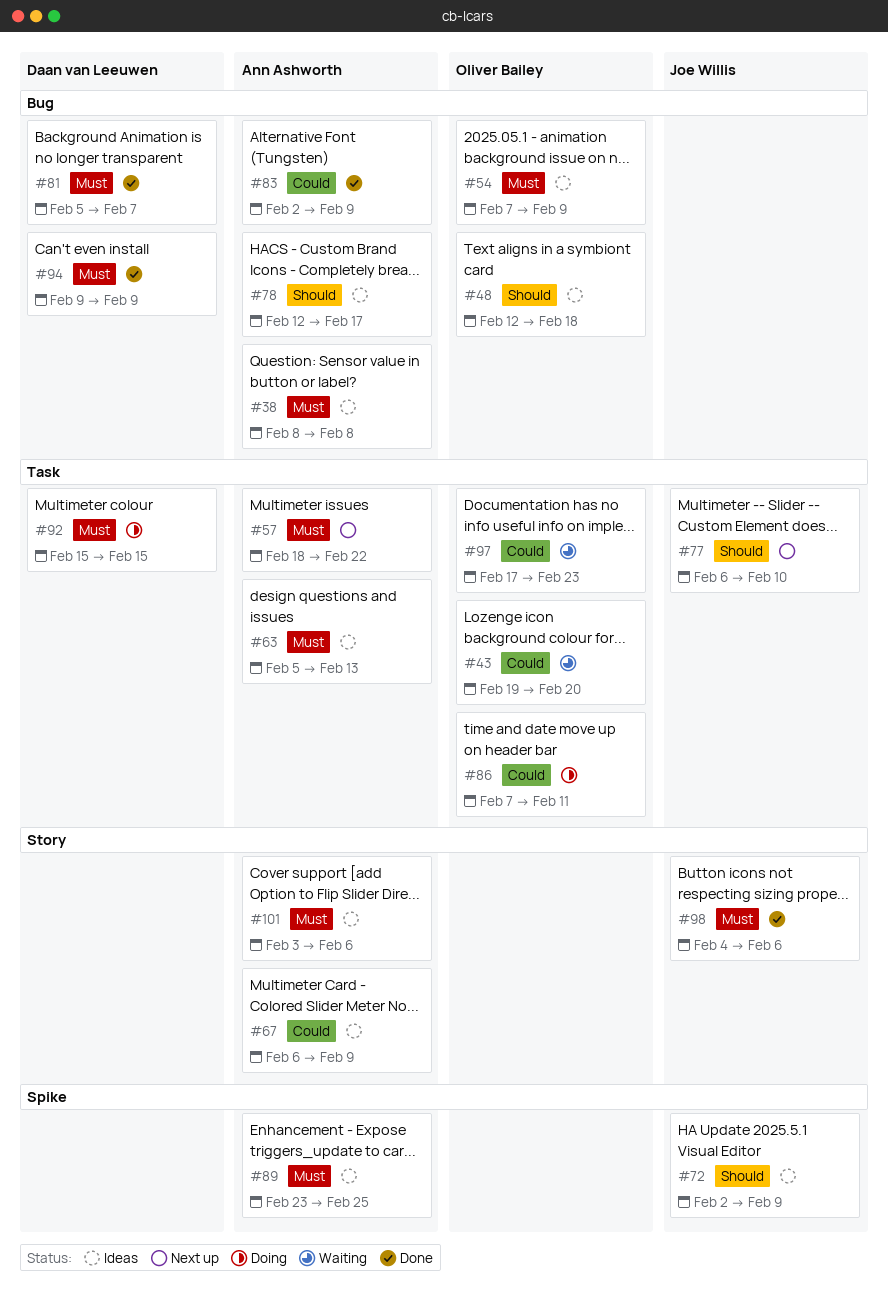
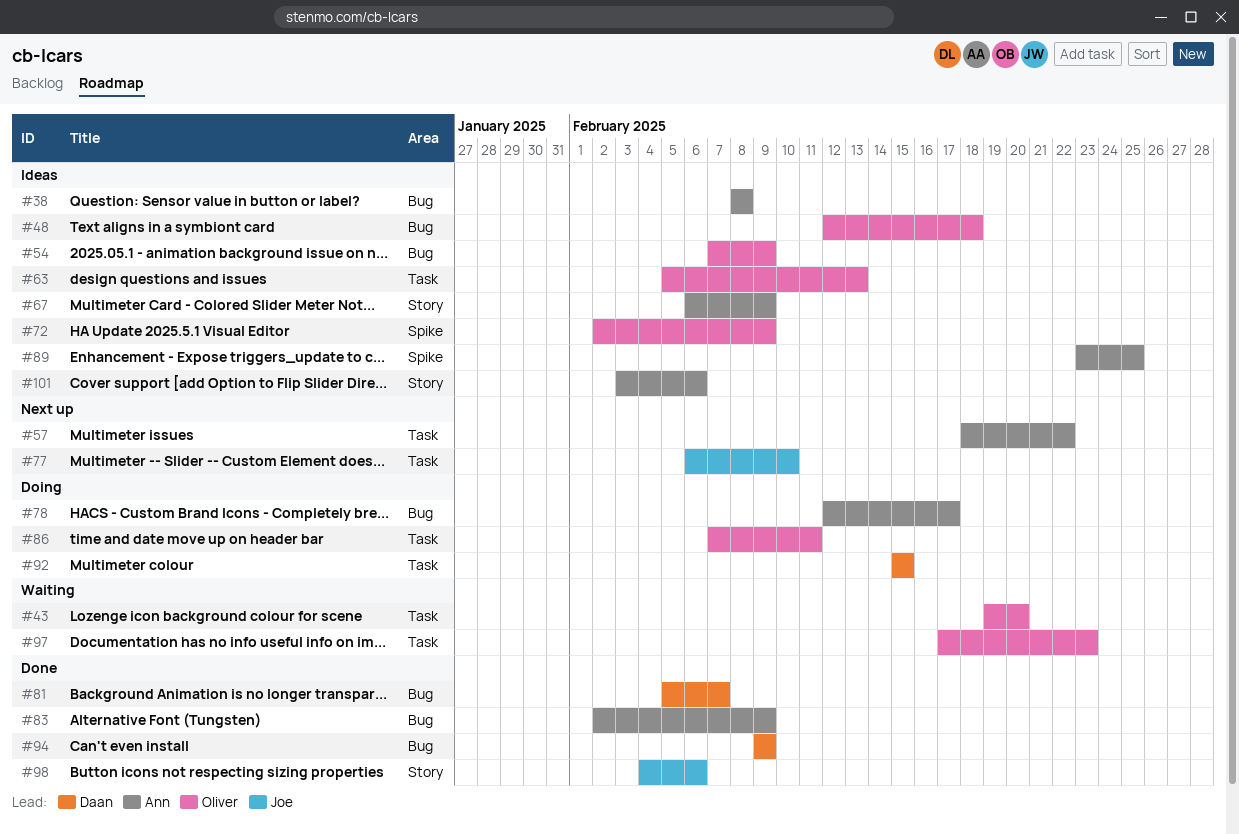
#63, owner: Ann Ashworth -> Oliver Bailey
#72, owner: Joe Willis -> Oliver Bailey
#78, status: Ideas -> Doing

